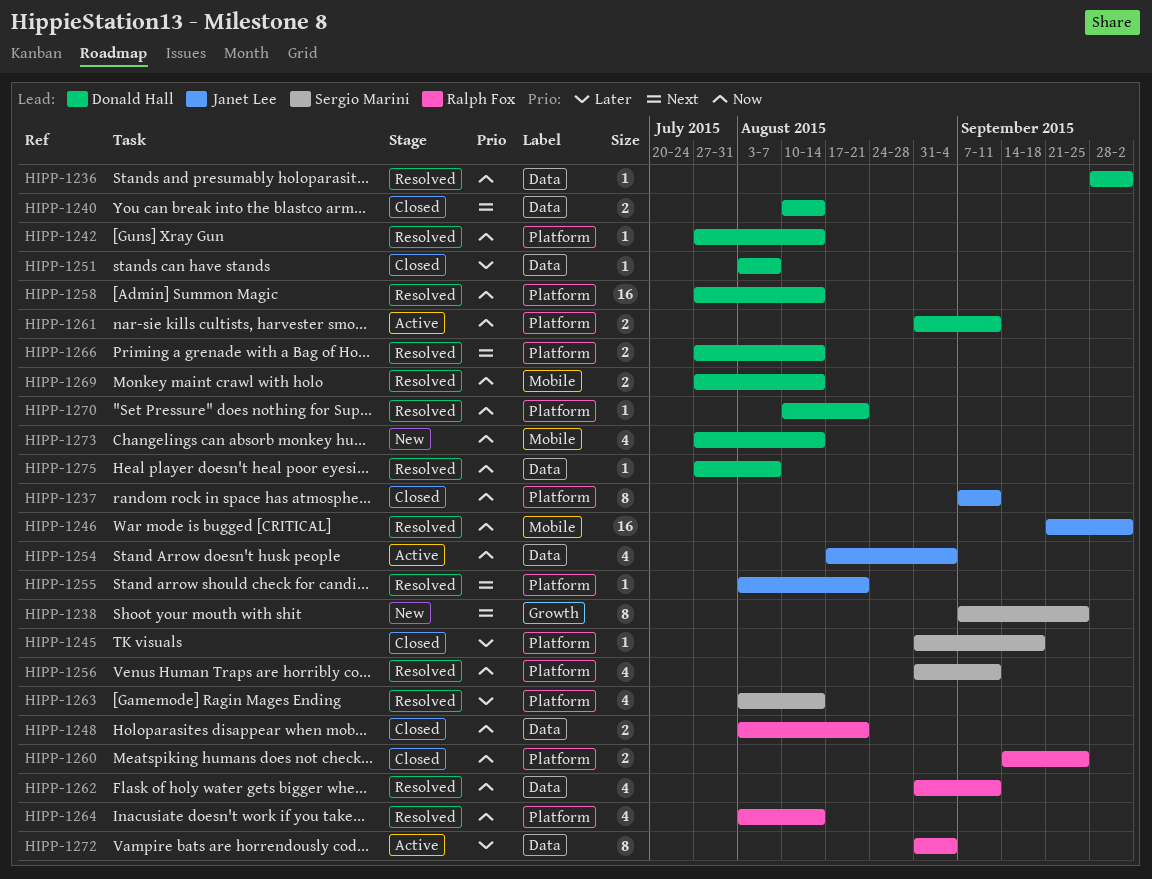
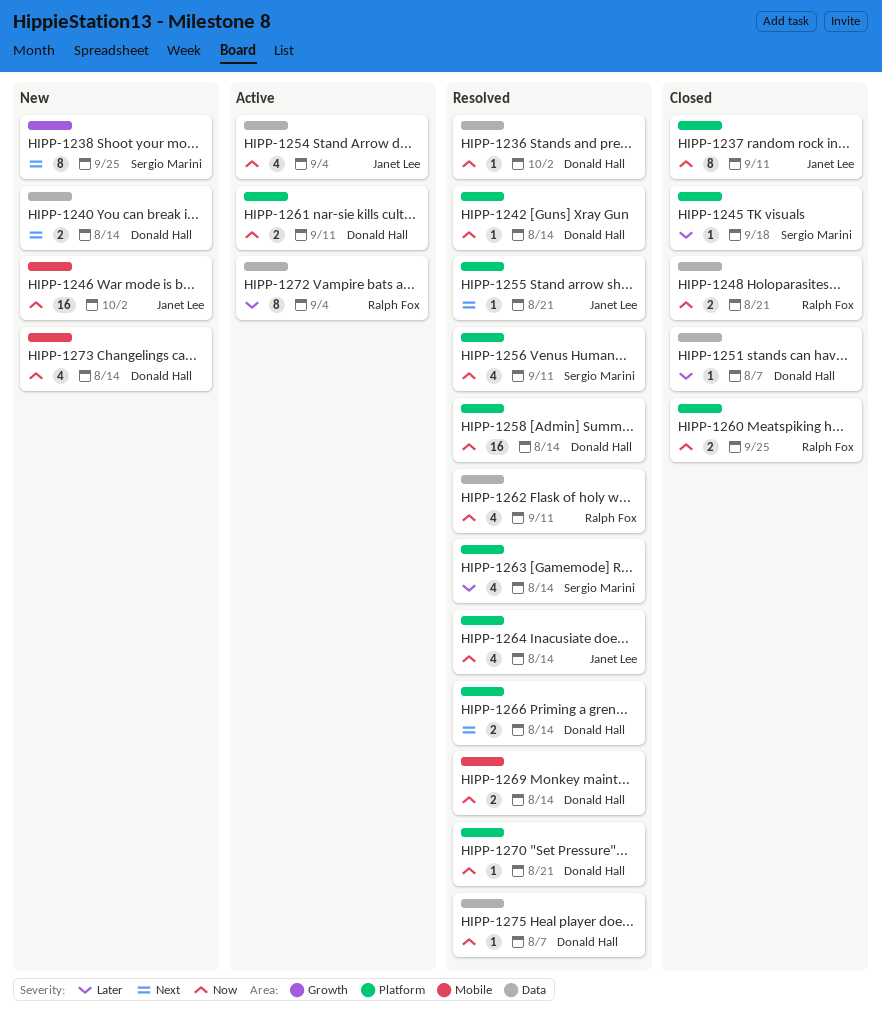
HIPP-1240, status: Closed -> New
HIPP-1246, status: Resolved -> New
HIPP-1264, owner: Ralph Fox -> Janet Lee

